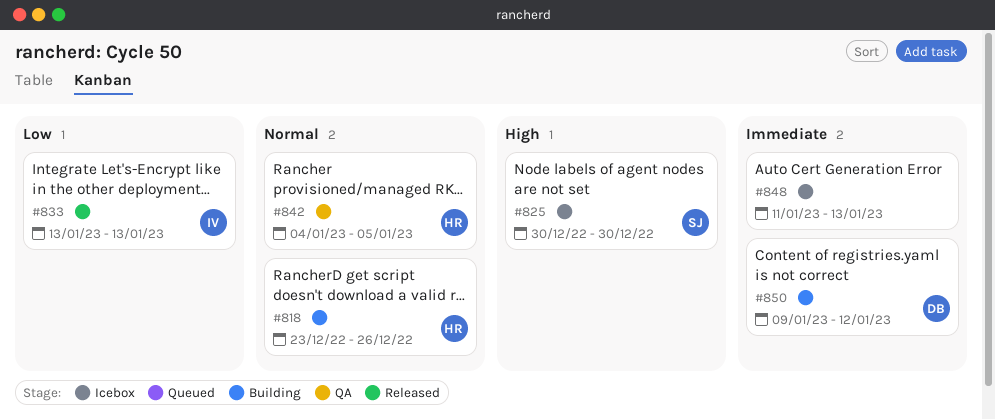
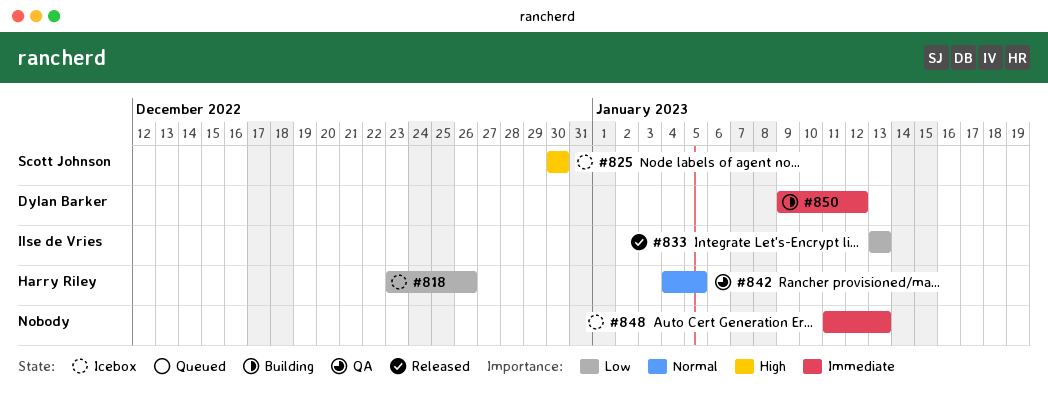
#818, status: Building -> Icebox
#818, priority: Normal -> Low

